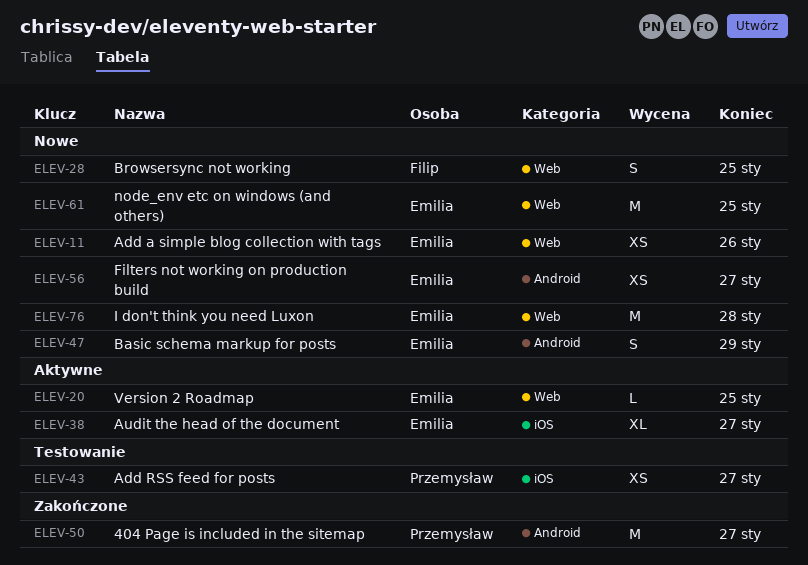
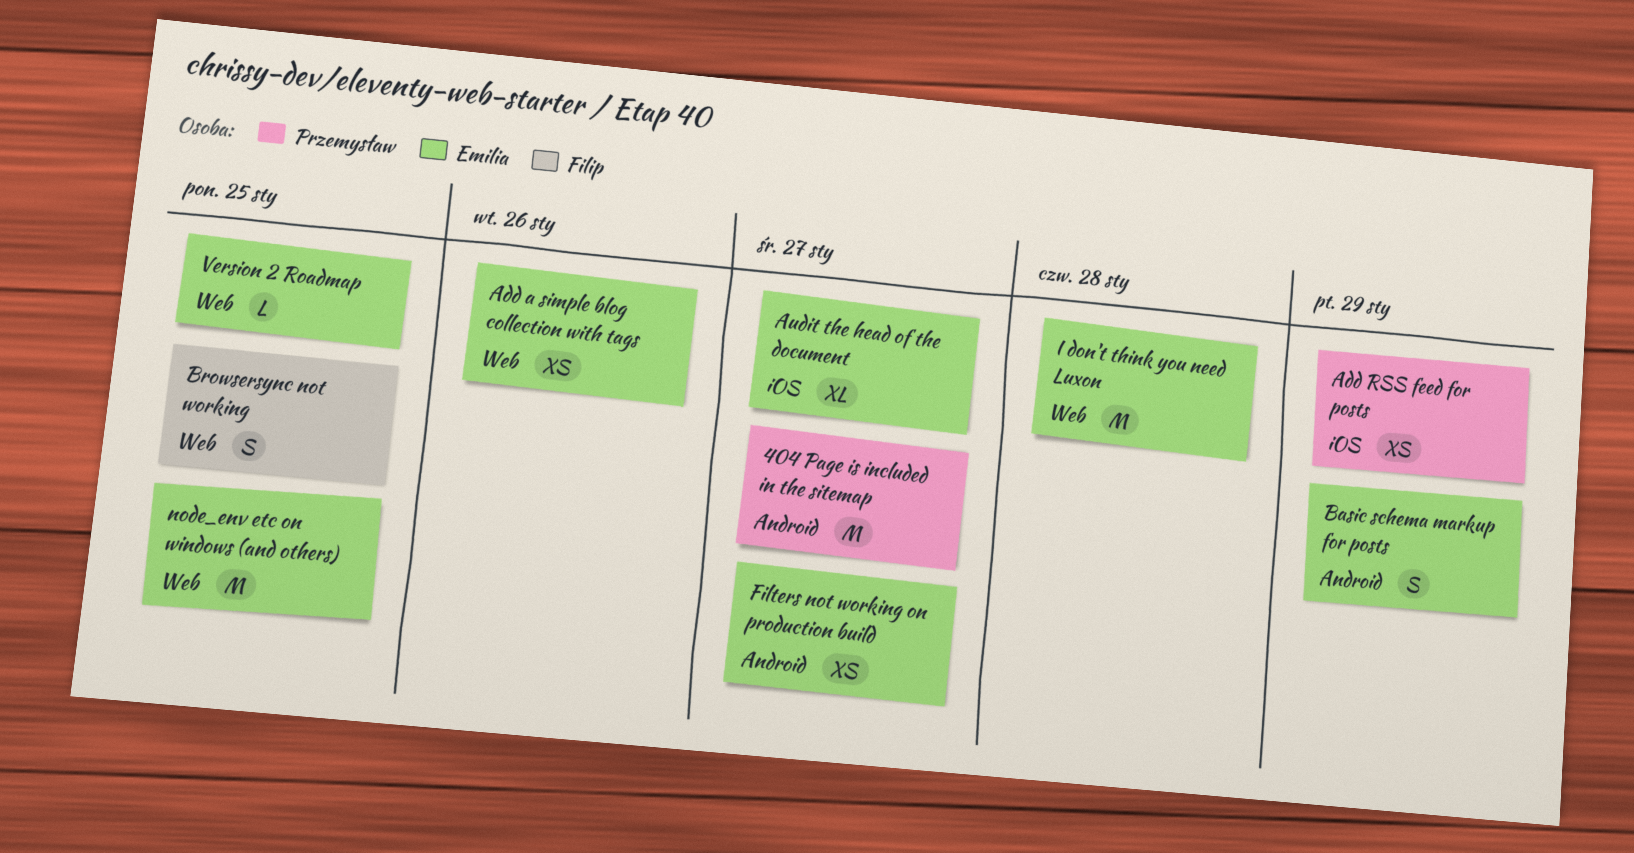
Add RSS feed for posts, due: Jan 27 -> Jan 29

